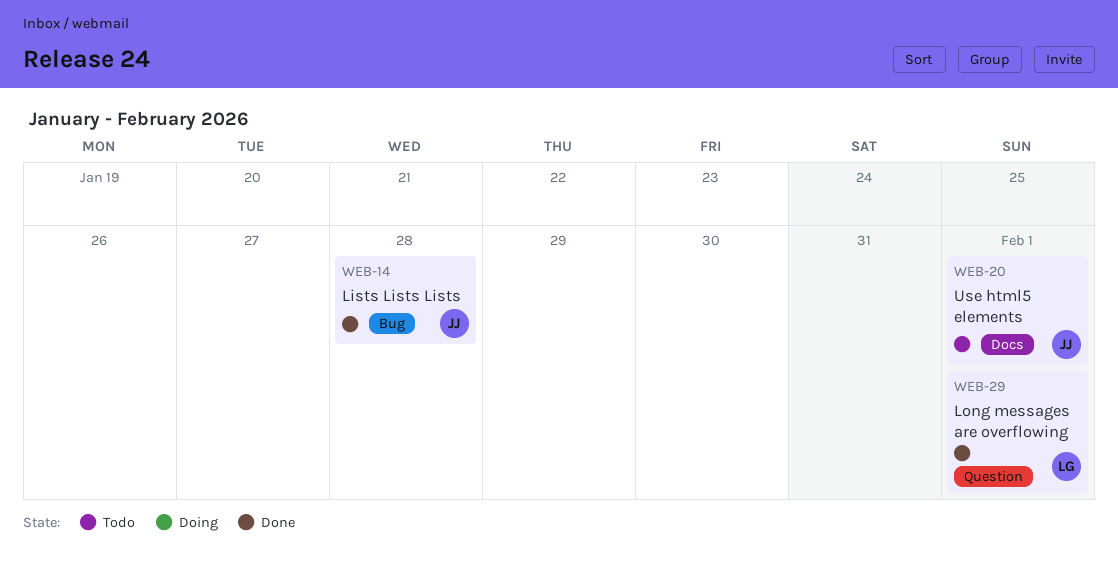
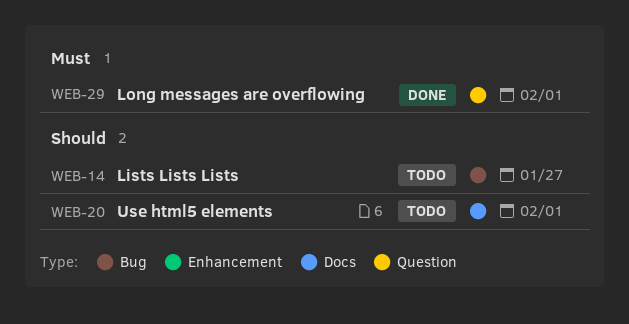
WEB-14, status: Done -> Todo
WEB-14, due: Jan 28 -> Jan 27

